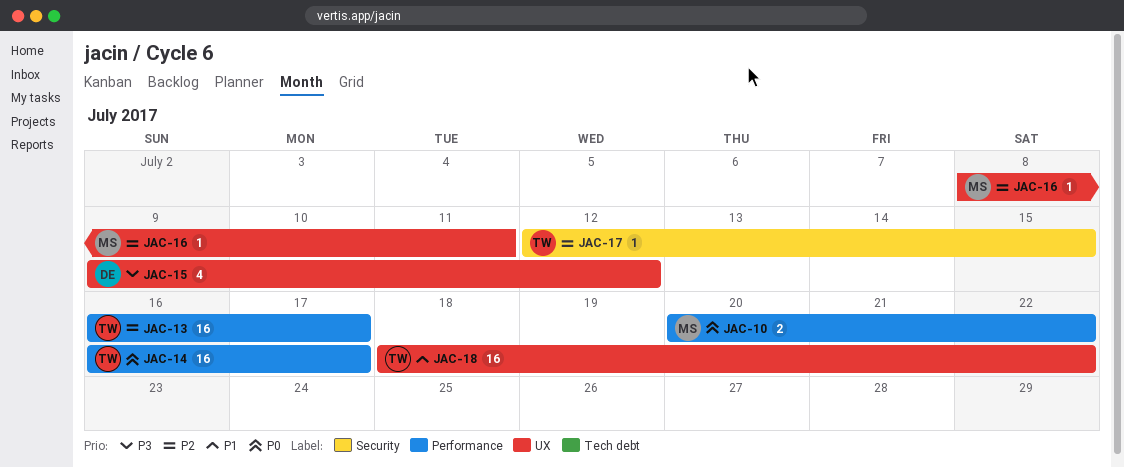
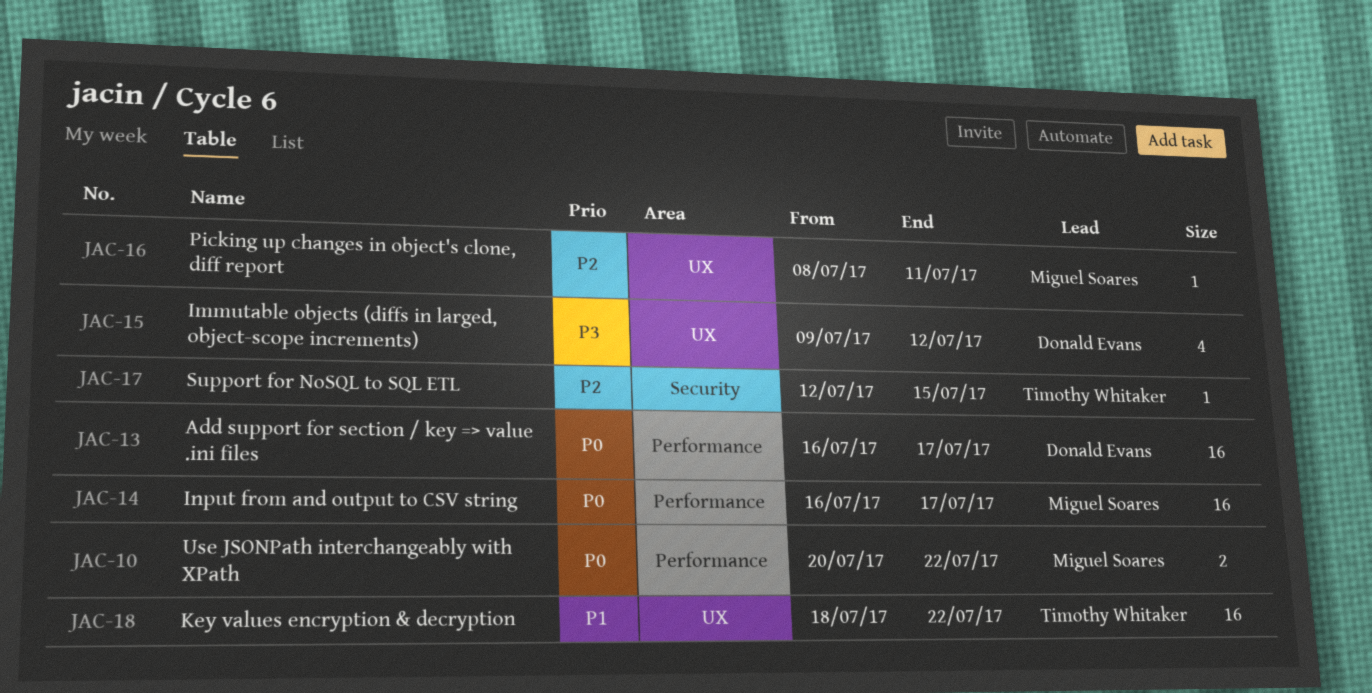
JAC-13, owner: Timothy Whitaker -> Donald Evans
JAC-13, priority: P2 -> P0
JAC-14, owner: Timothy Whitaker -> Miguel Soares

